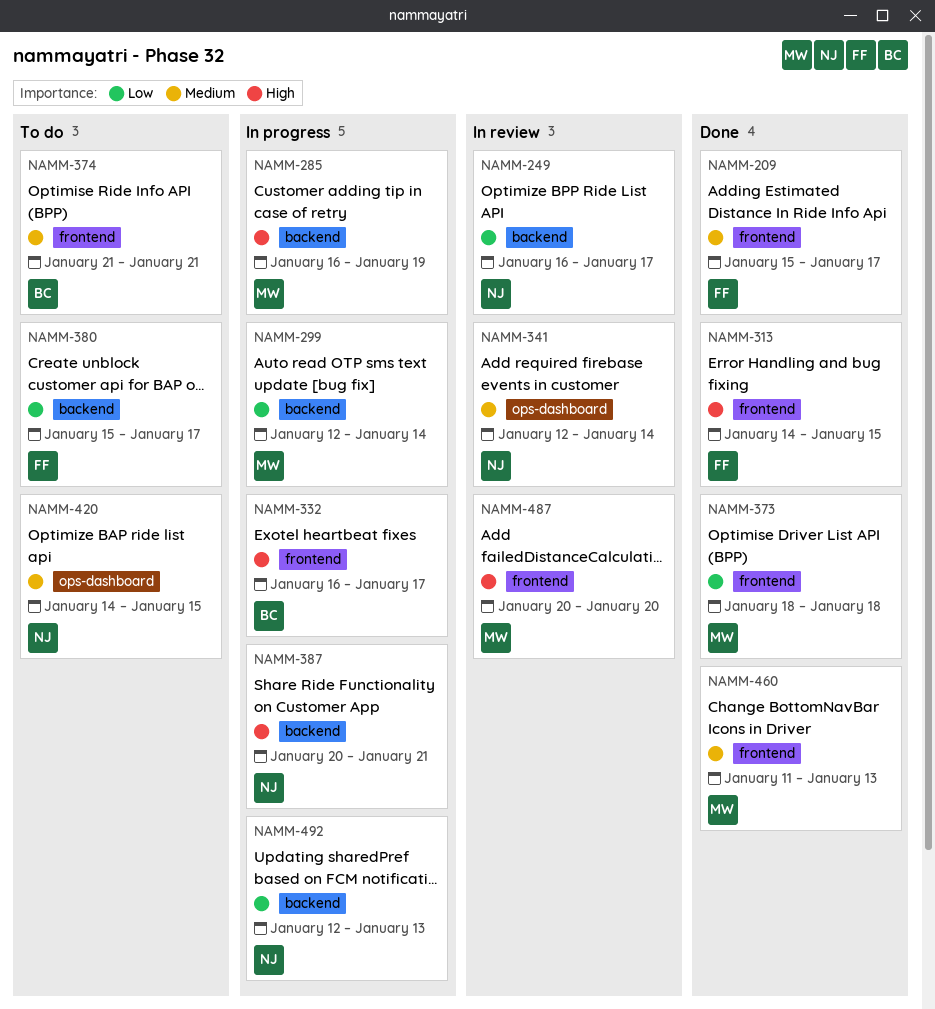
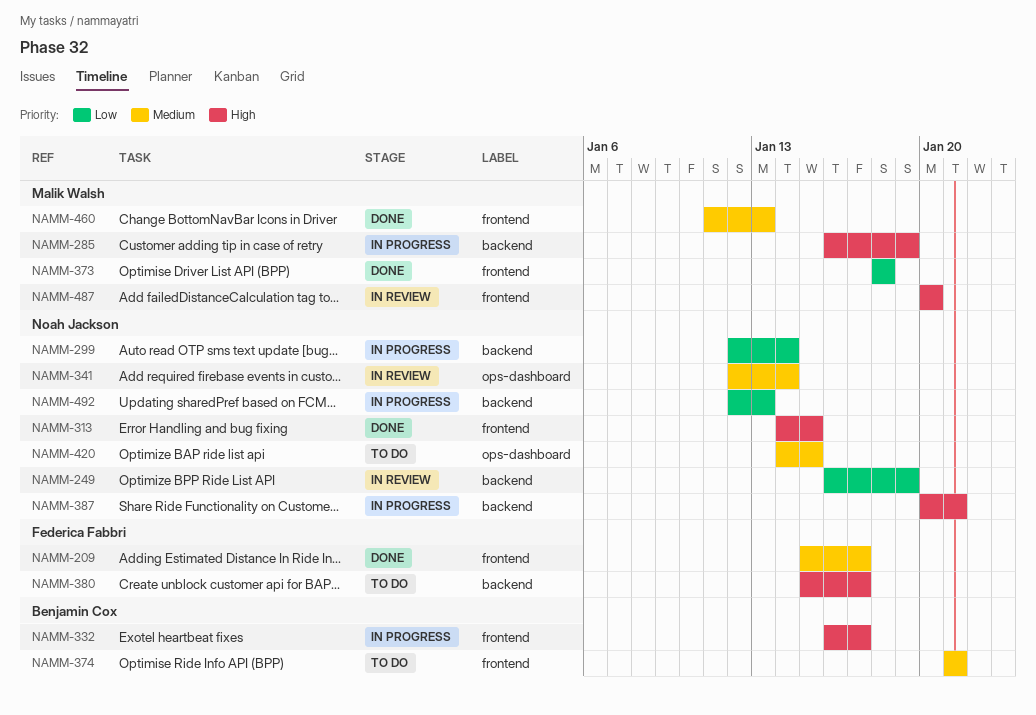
NAMM-249, due: Jan 17 -> Jan 19
NAMM-299, owner: Malik Walsh -> Noah Jackson
NAMM-313, owner: Federica Fabbri -> Noah Jackson
NAMM-380, priority: Low -> High

